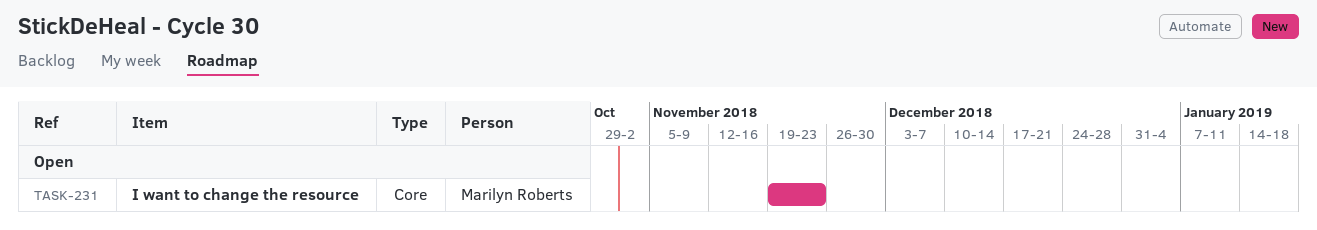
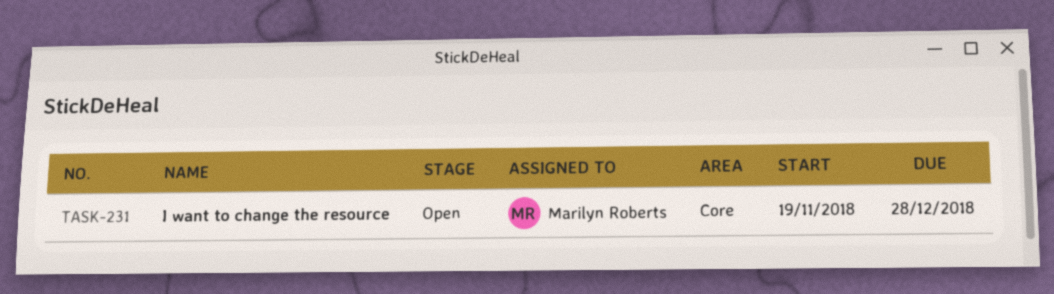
TASK-231, due: Nov 23 -> Dec 28

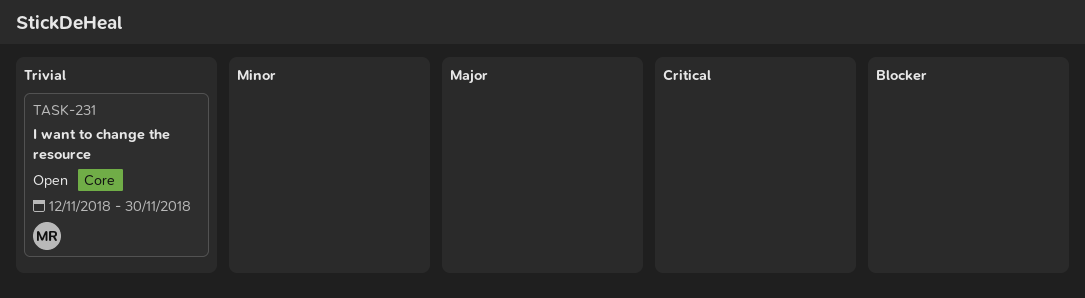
TASK-231, start: Nov 19 -> Nov 12
TASK-231, due: Dec 28 -> Nov 30

